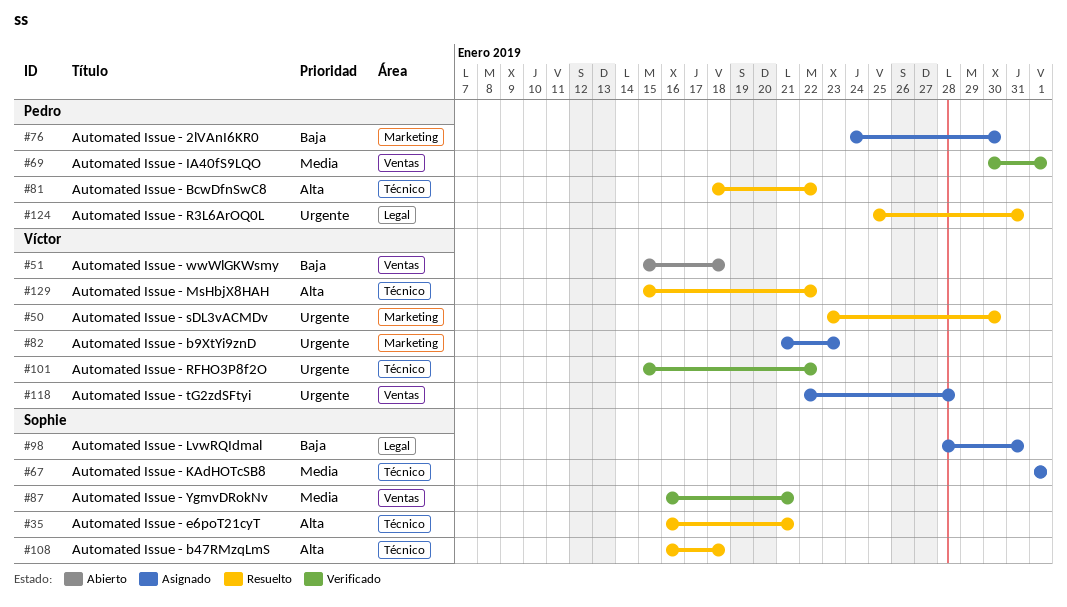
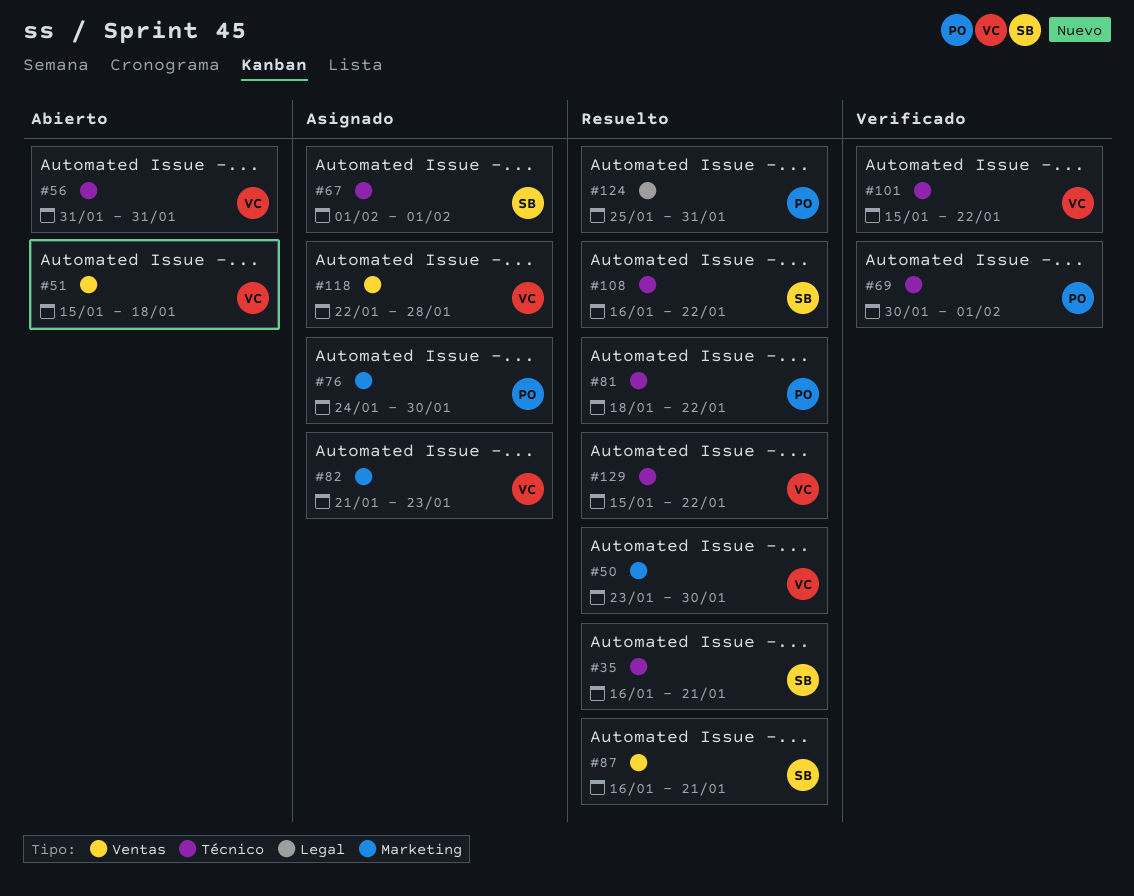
#56: none -> present
#69, label: Ventas -> Técnico
#87, status: Verificado -> Resuelto
#98: present -> none
#108, due: Jan 18 -> Jan 22

